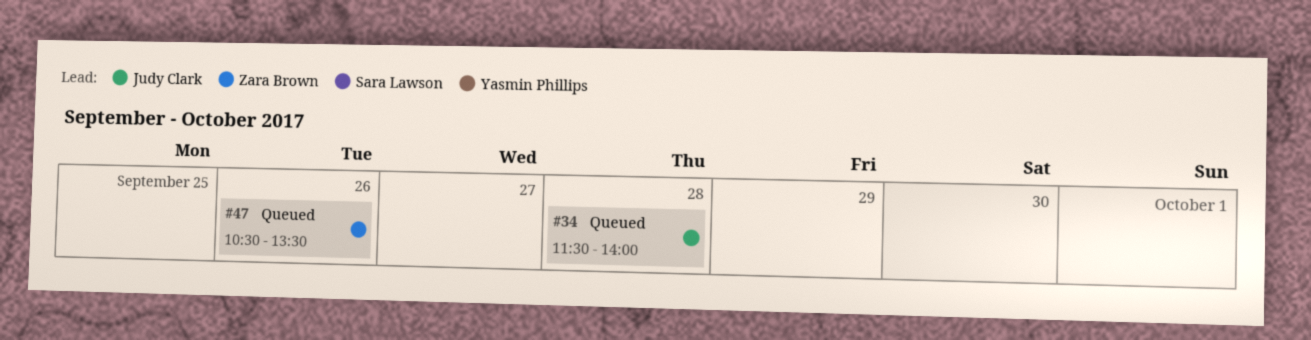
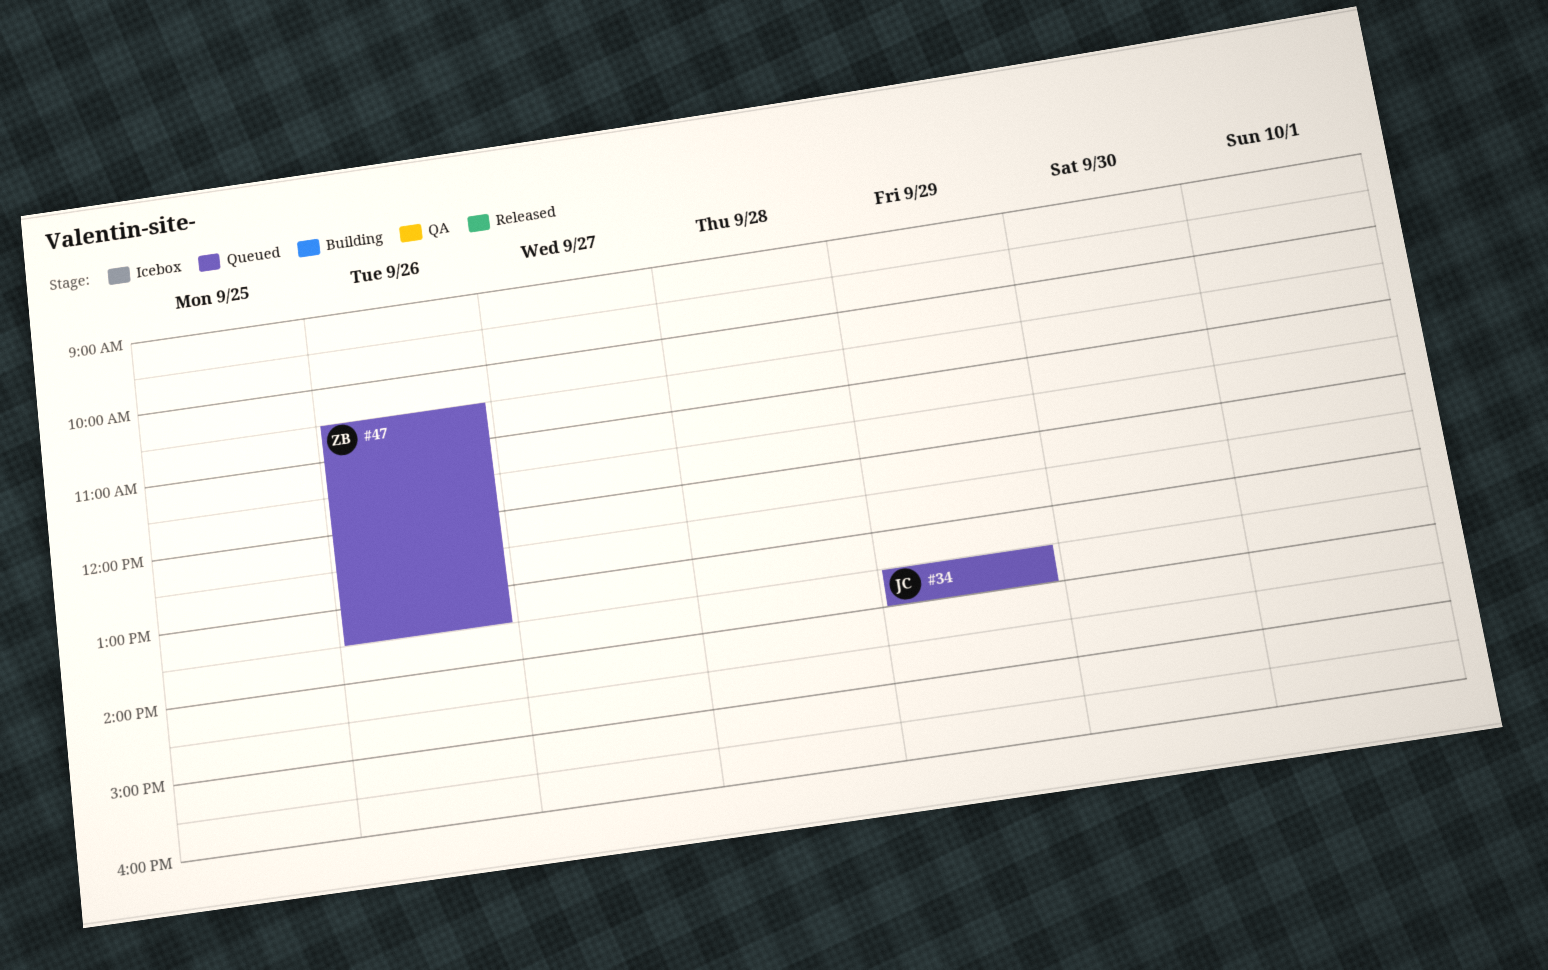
#34, day: Sep 28 -> Sep 29
#34, begins: 11:30 -> 13:30

